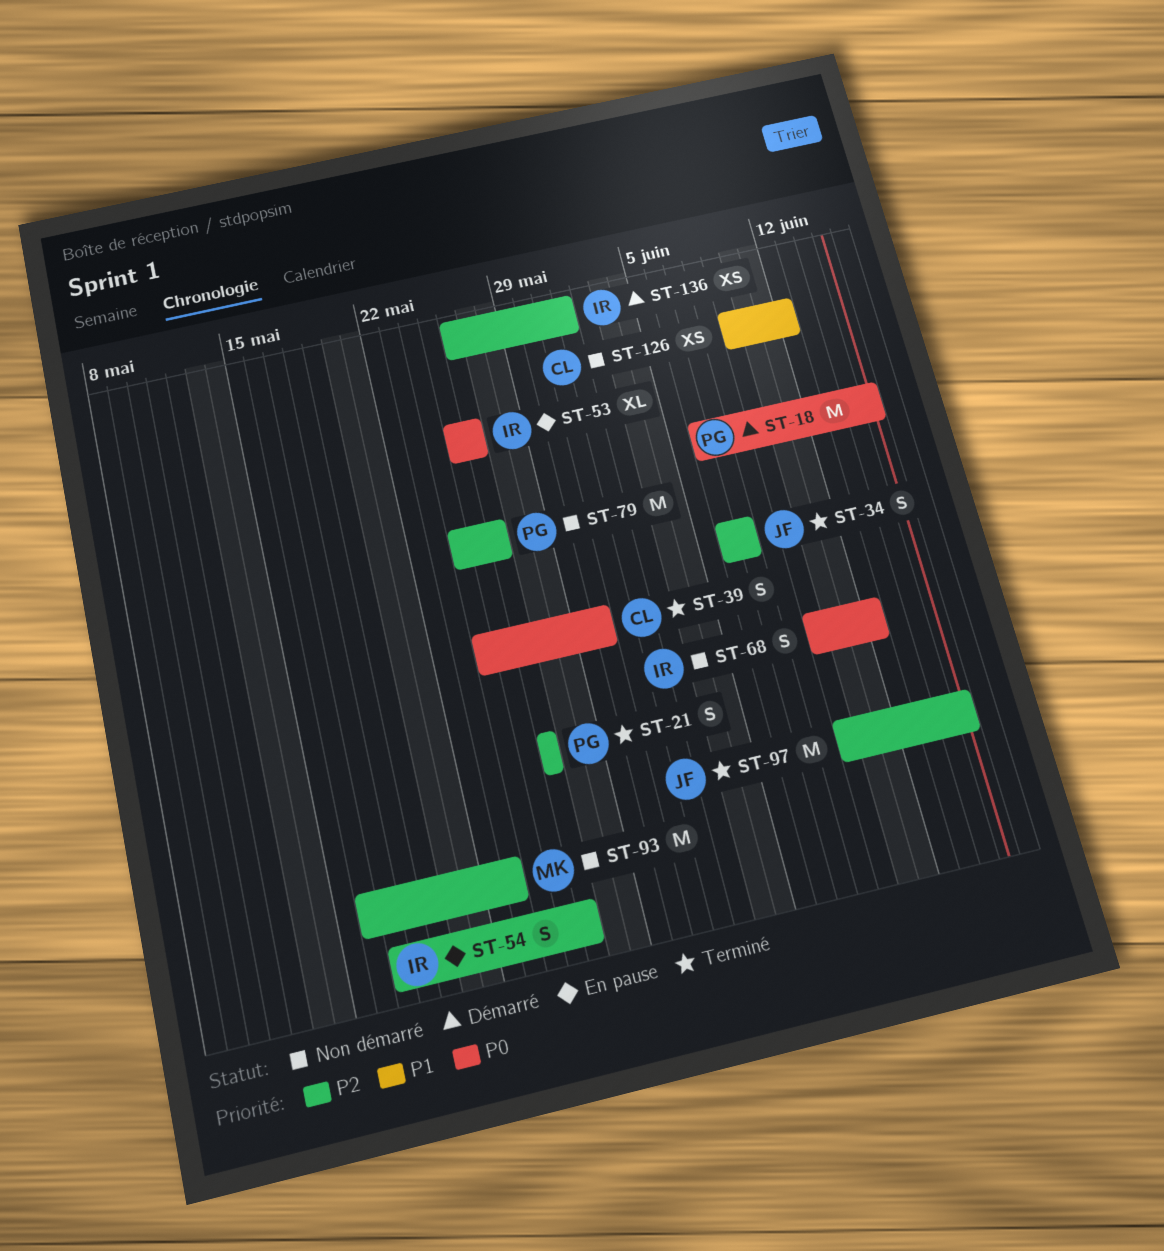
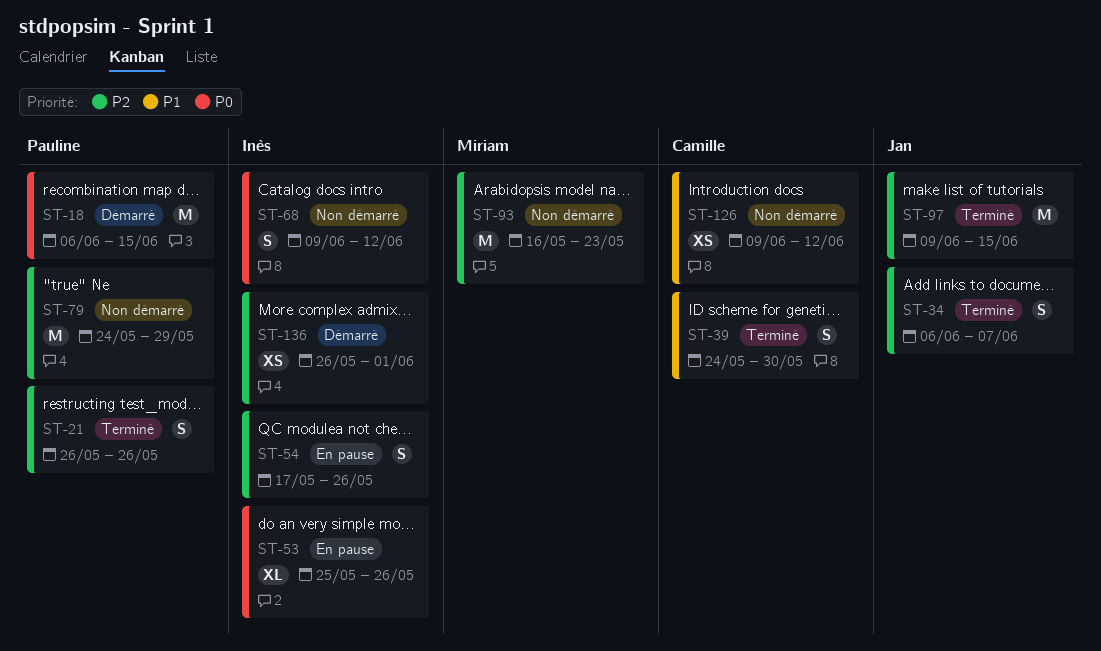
ST-39, priority: P0 -> P1
ST-79, due: May 26 -> May 29

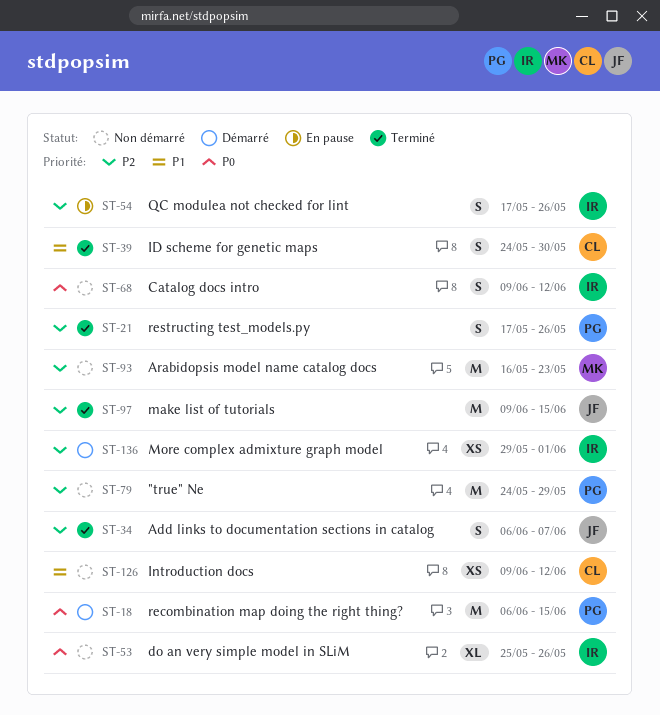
ST-21, start: May 26 -> May 17
ST-53, status: En pause -> Non démarré
ST-136, start: May 26 -> May 29

